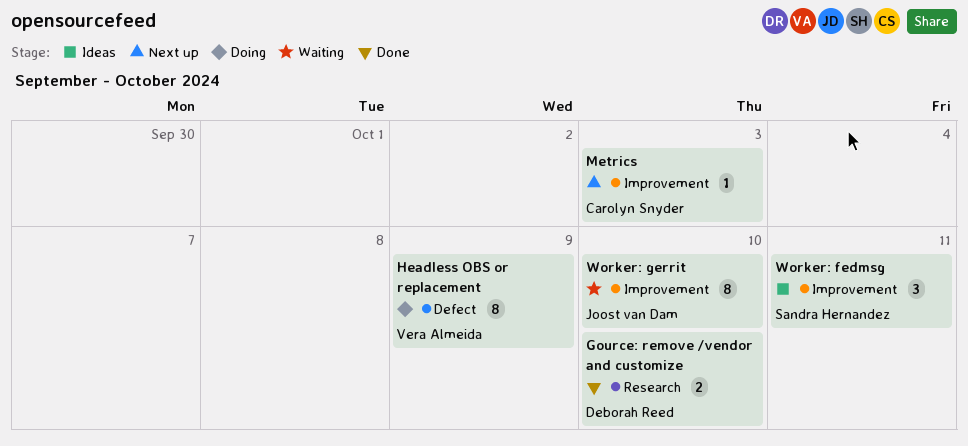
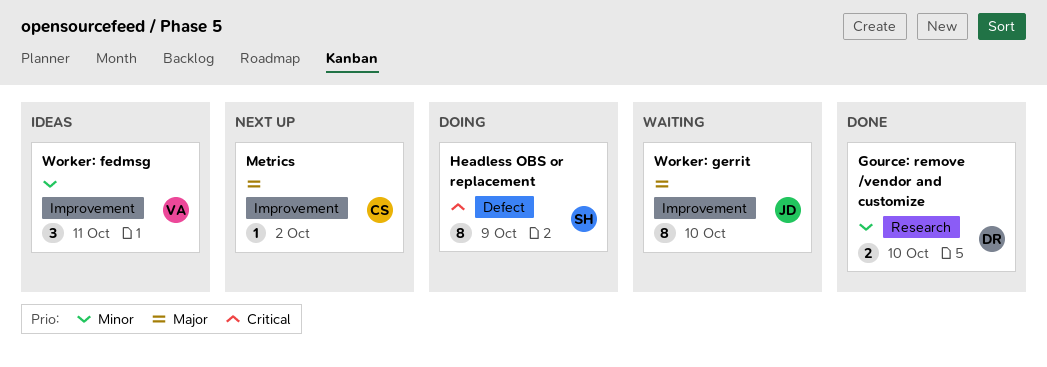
Headless OBS or replacement, owner: Vera Almeida -> Sandra Hernandez
Metrics, due: Oct 3 -> Oct 2
Worker: fedmsg, owner: Sandra Hernandez -> Vera Almeida

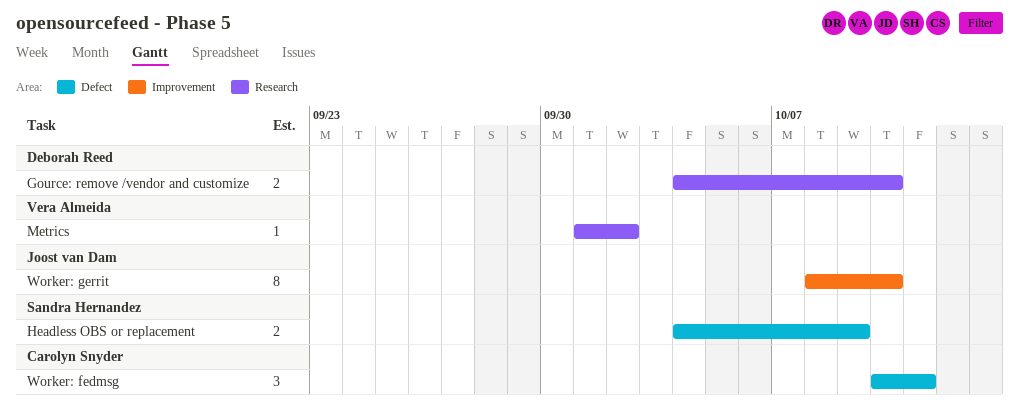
Headless OBS or replacement, estimate: 8 -> 2
Metrics, owner: Carolyn Snyder -> Vera Almeida
Metrics, label: Improvement -> Research
Worker: fedmsg, owner: Vera Almeida -> Carolyn Snyder
Worker: fedmsg, label: Improvement -> Defect

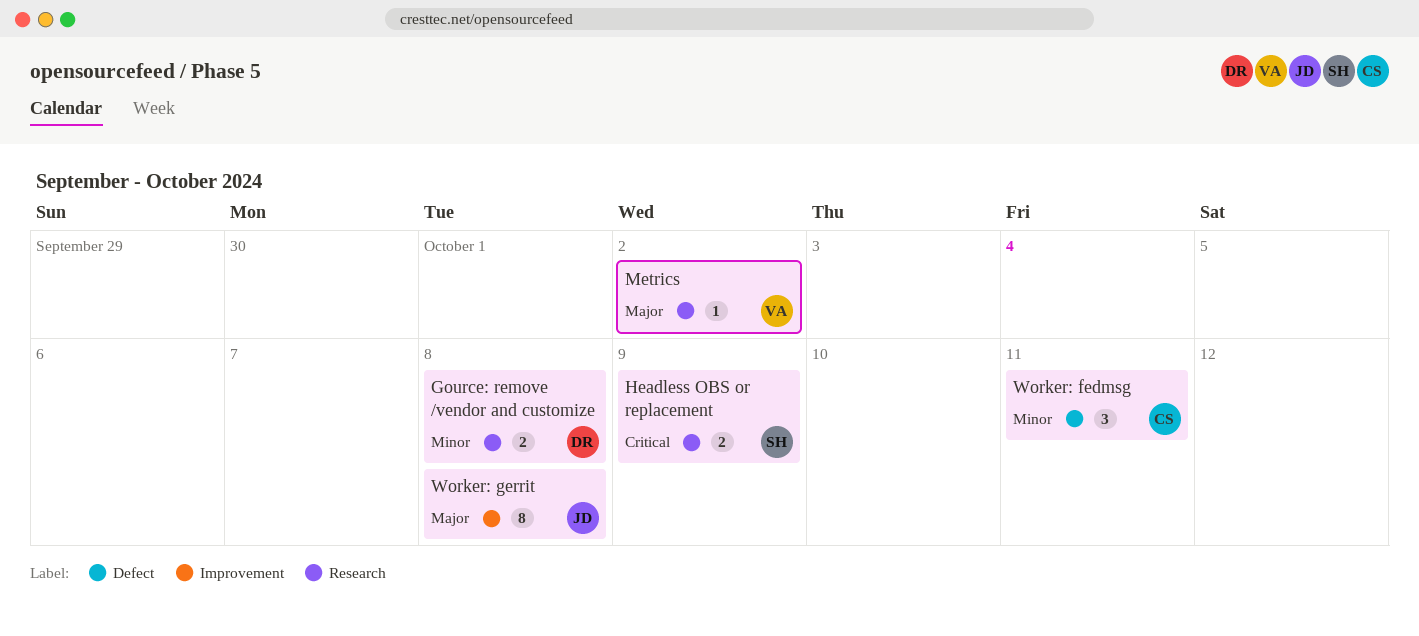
Gource: remove /vendor and customize, due: Oct 10 -> Oct 8
Headless OBS or replacement, label: Defect -> Research
Worker: gerrit, due: Oct 10 -> Oct 8

